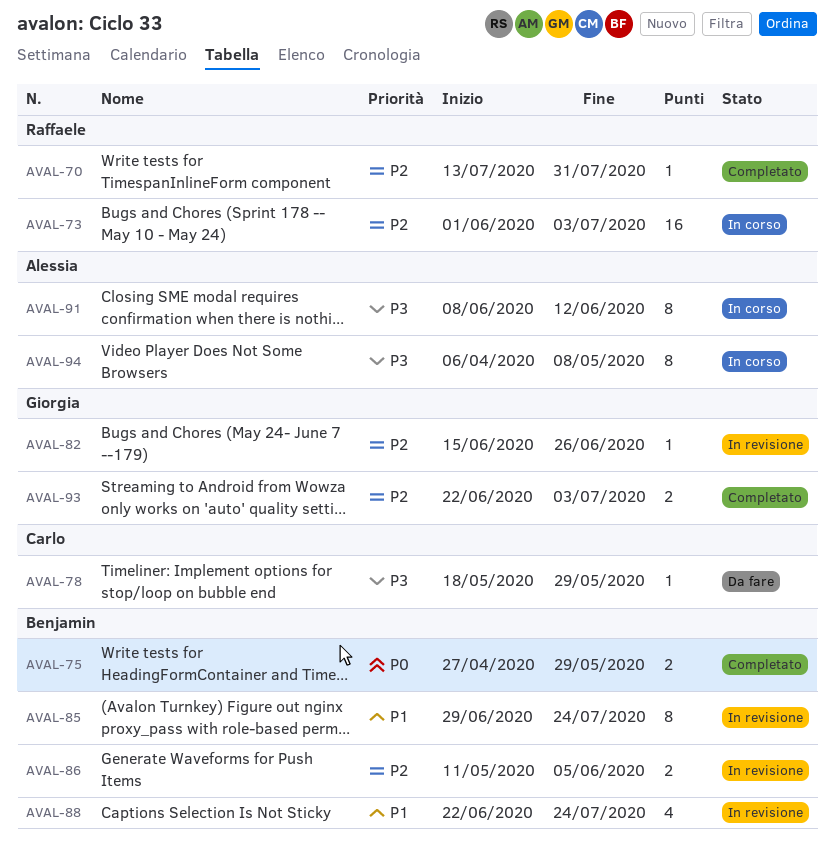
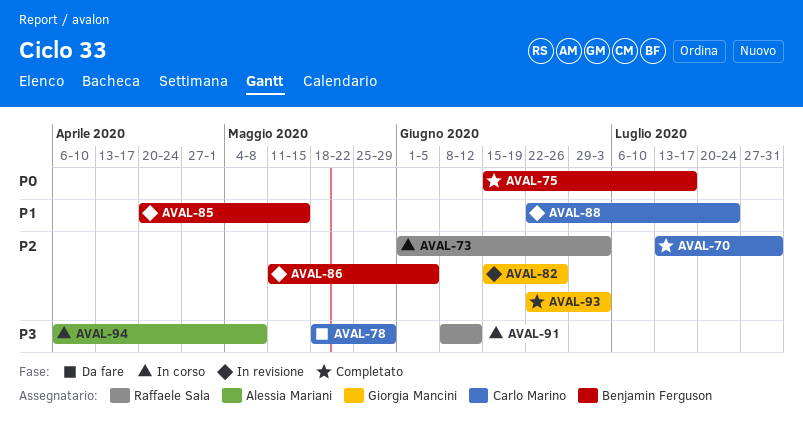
AVAL-70, owner: Raffaele Sala -> Carlo Marino
AVAL-75, start: Apr 27 -> Jun 15
AVAL-75, due: May 29 -> Jul 17
AVAL-85, start: Jun 29 -> Apr 20
AVAL-85, due: Jul 24 -> May 15
AVAL-88, owner: Benjamin Ferguson -> Carlo Marino
AVAL-91, owner: Alessia Mariani -> Raffaele Sala

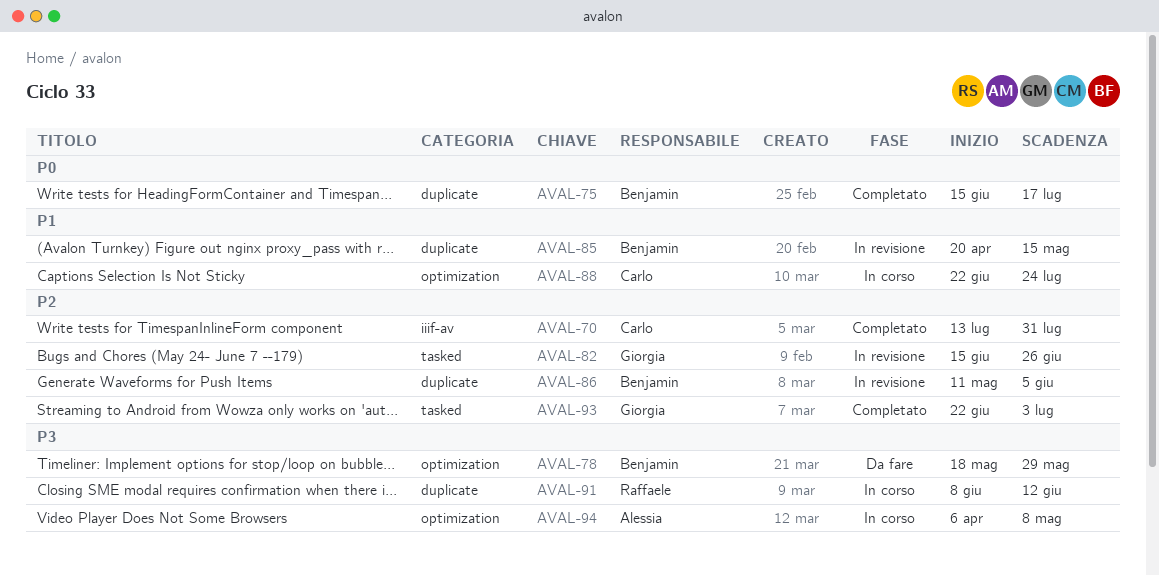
AVAL-73: present -> none
AVAL-78, owner: Carlo Marino -> Benjamin Ferguson
AVAL-88, status: In revisione -> In corso

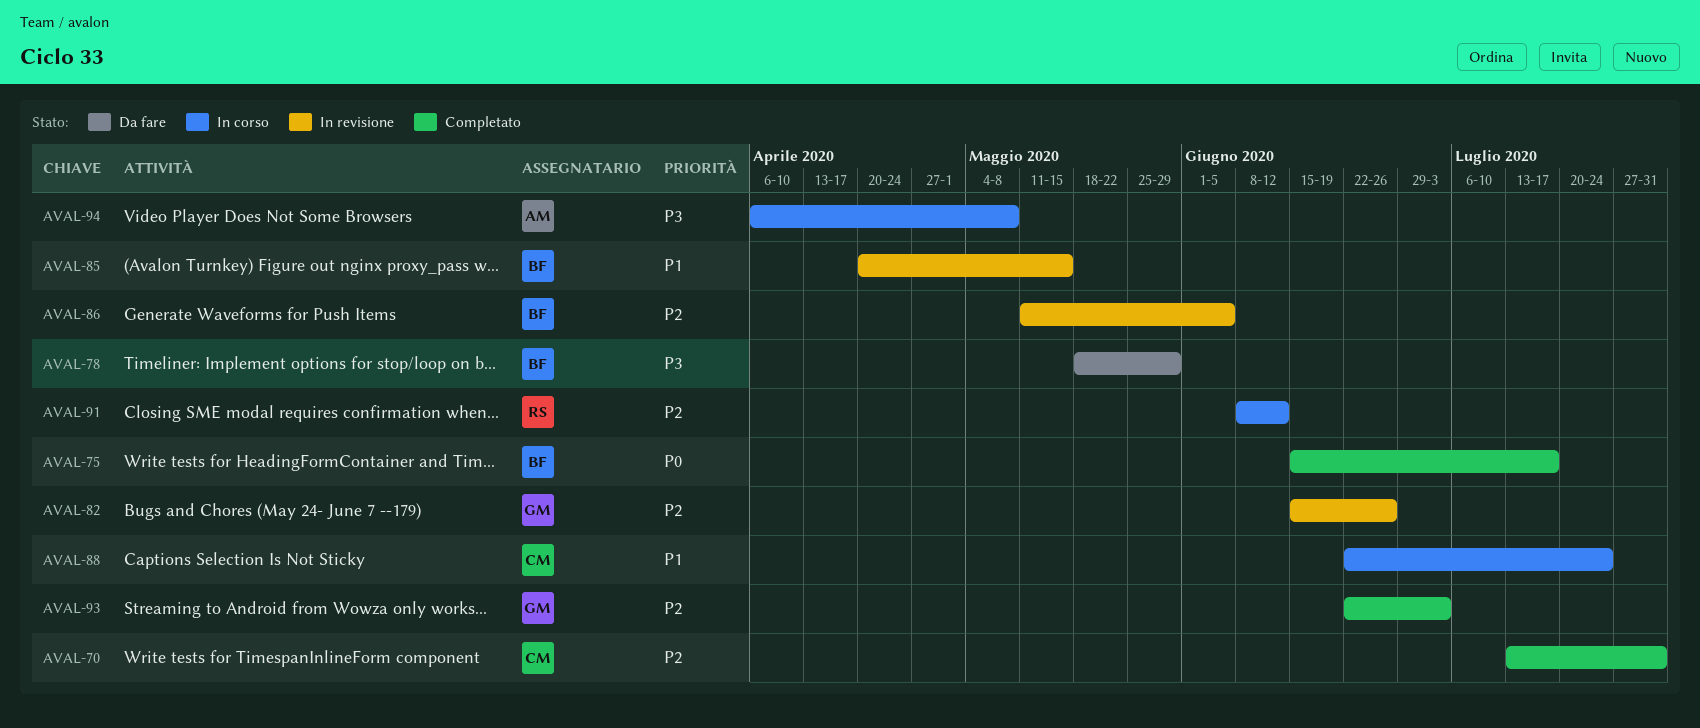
AVAL-91, priority: P3 -> P2

